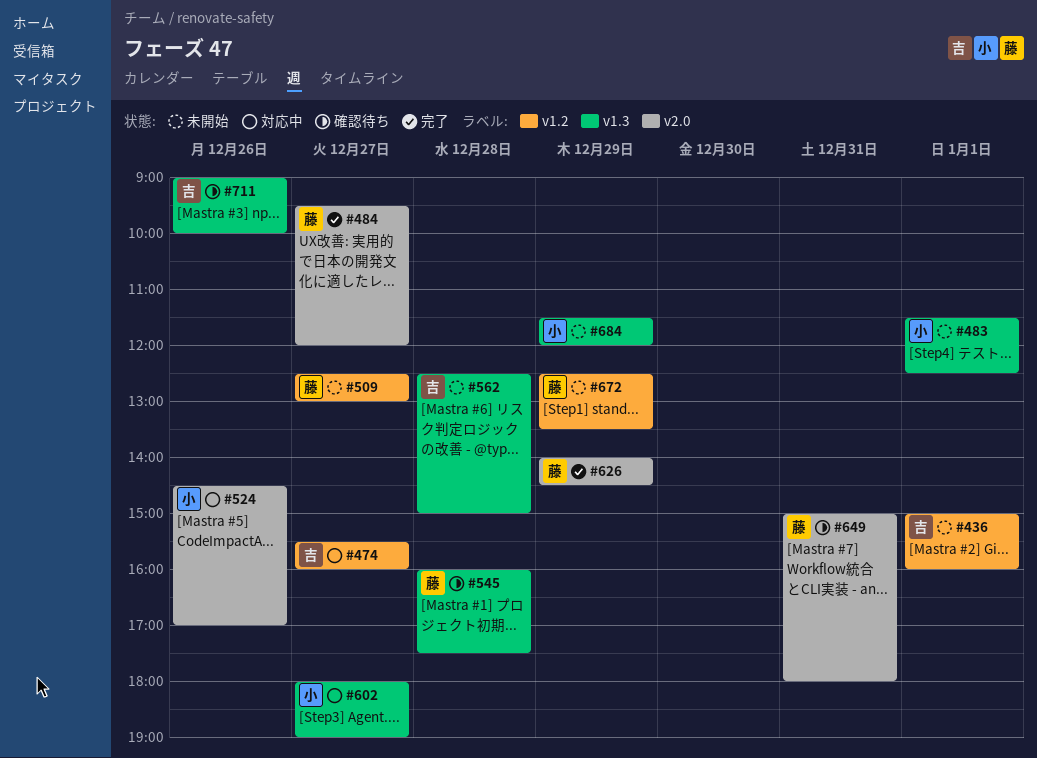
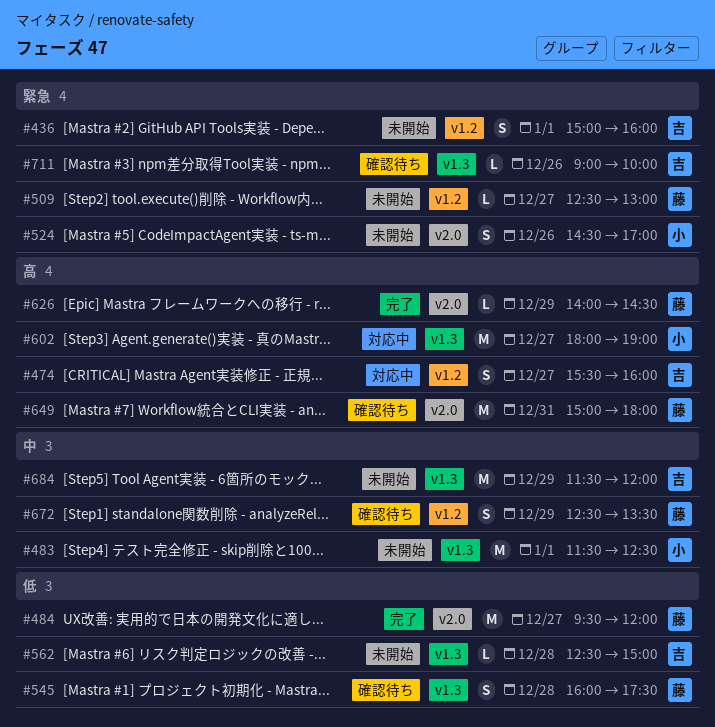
#524, status: 対応中 -> 未開始
#672, status: 未開始 -> 確認待ち
#684, owner: 小 -> 吉

